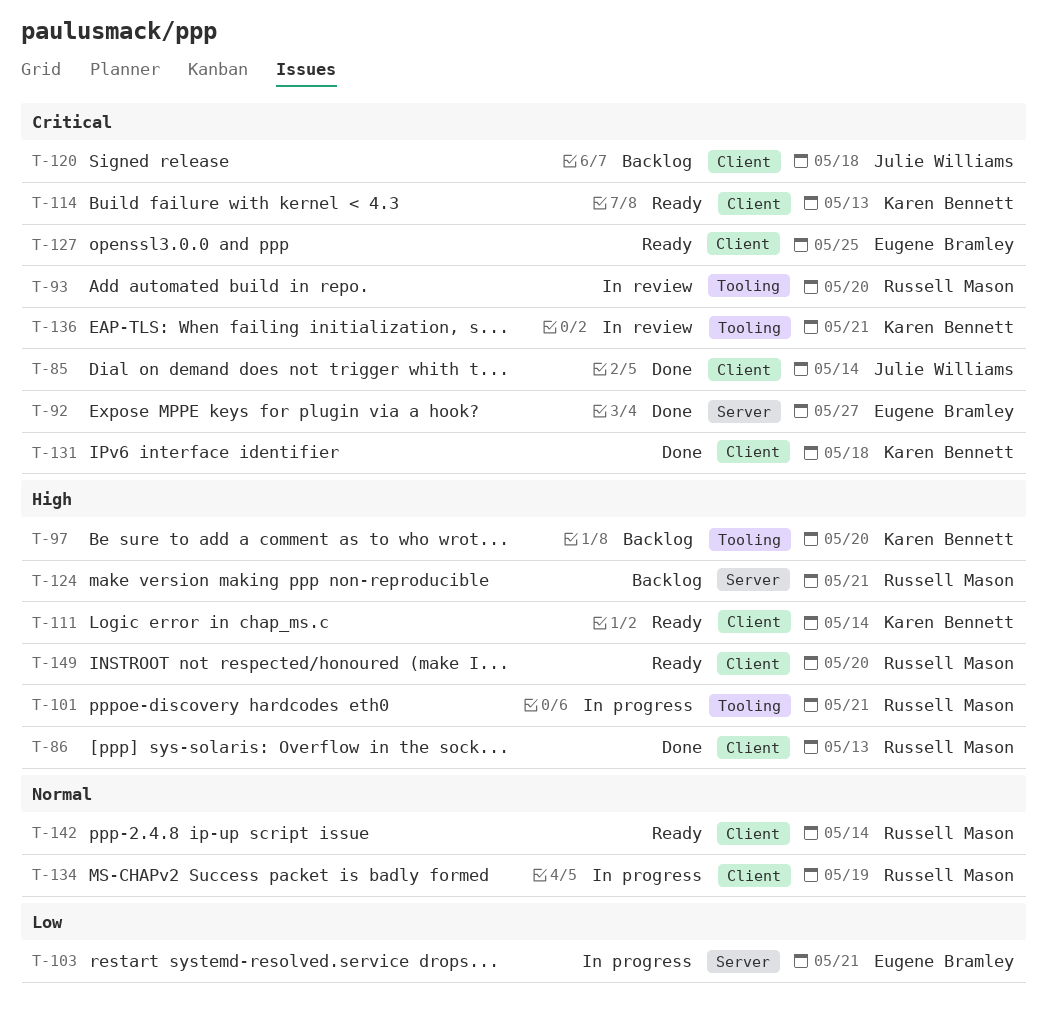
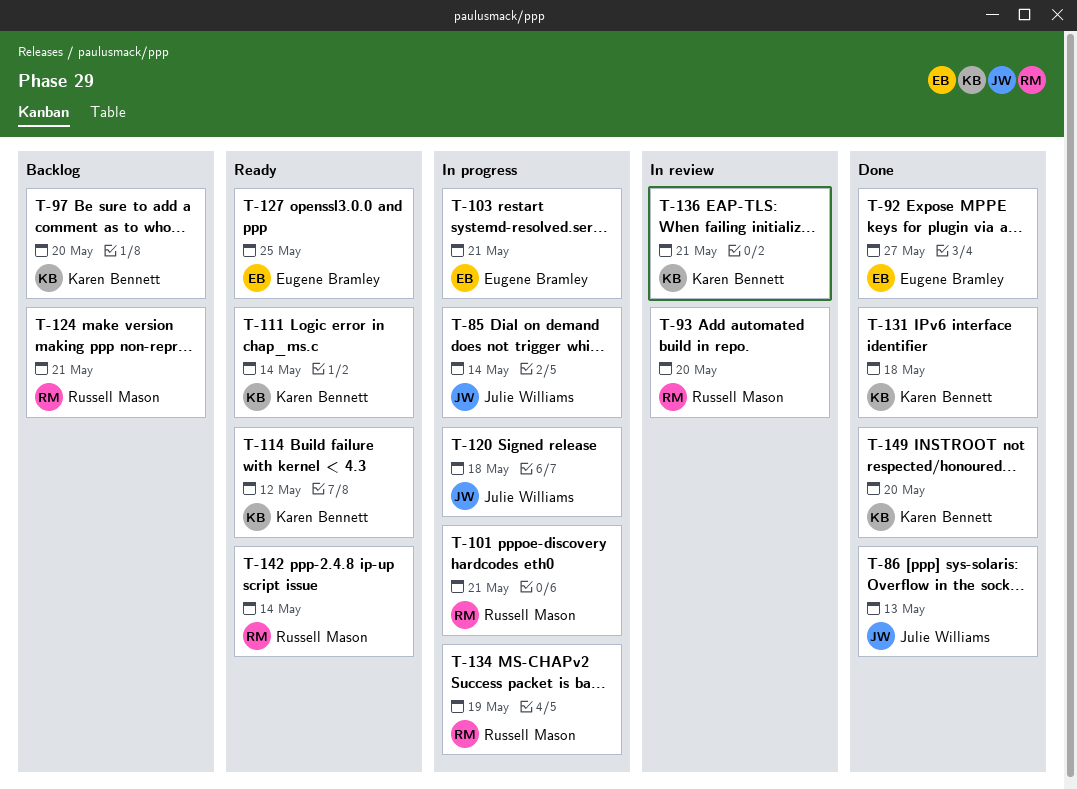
T-85, status: Done -> In progress
T-86, owner: Russell Mason -> Julie Williams
T-114, due: May 13 -> May 12
T-120, status: Backlog -> In progress
T-149, status: Ready -> Done
T-149, owner: Russell Mason -> Karen Bennett

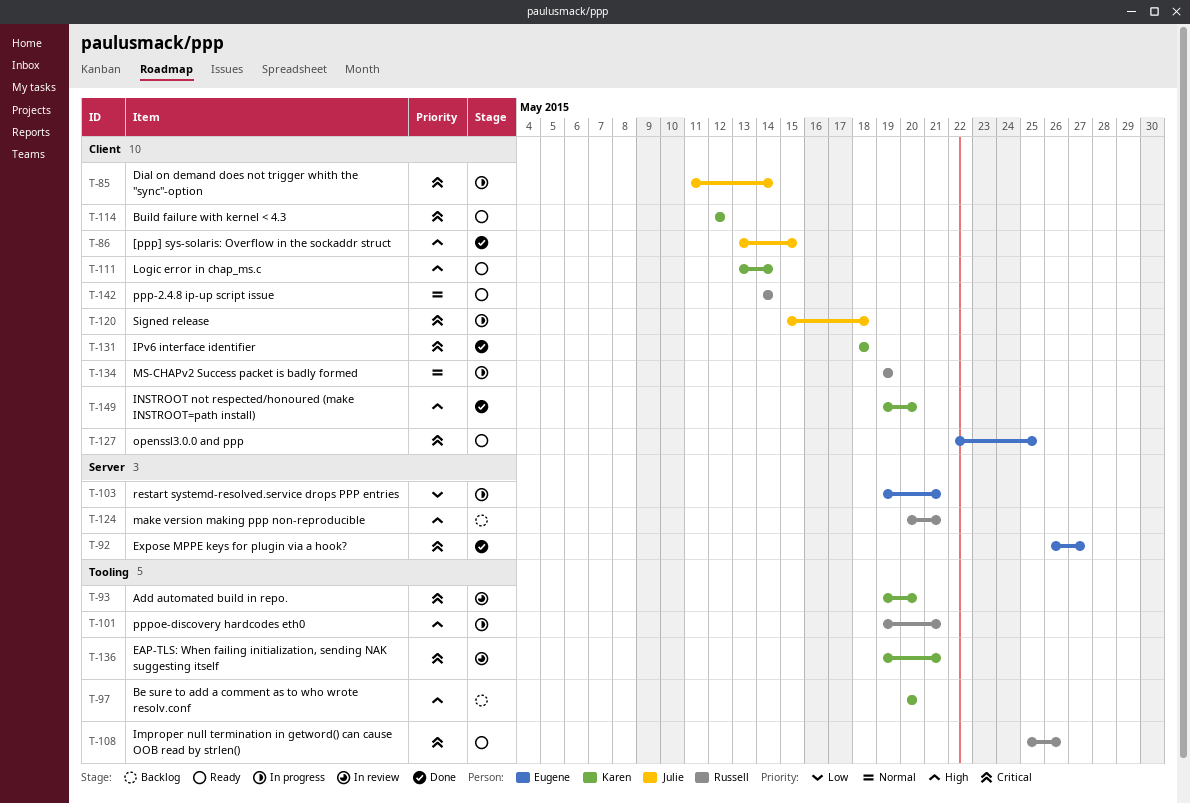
T-86, due: May 13 -> May 15
T-93, owner: Russell Mason -> Karen Bennett
T-108: none -> present

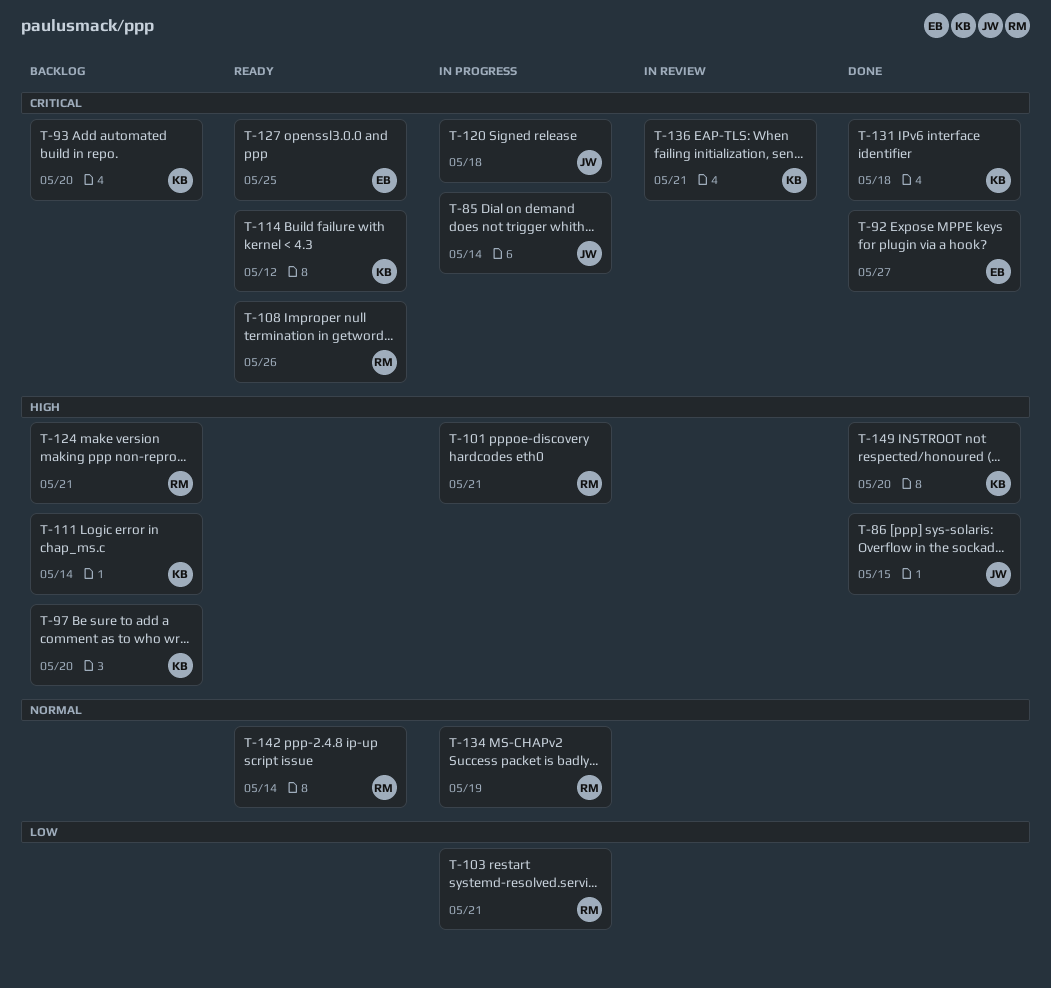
T-93, status: In review -> Backlog
T-103, owner: Eugene -> Russell
T-111, status: Ready -> Backlog

